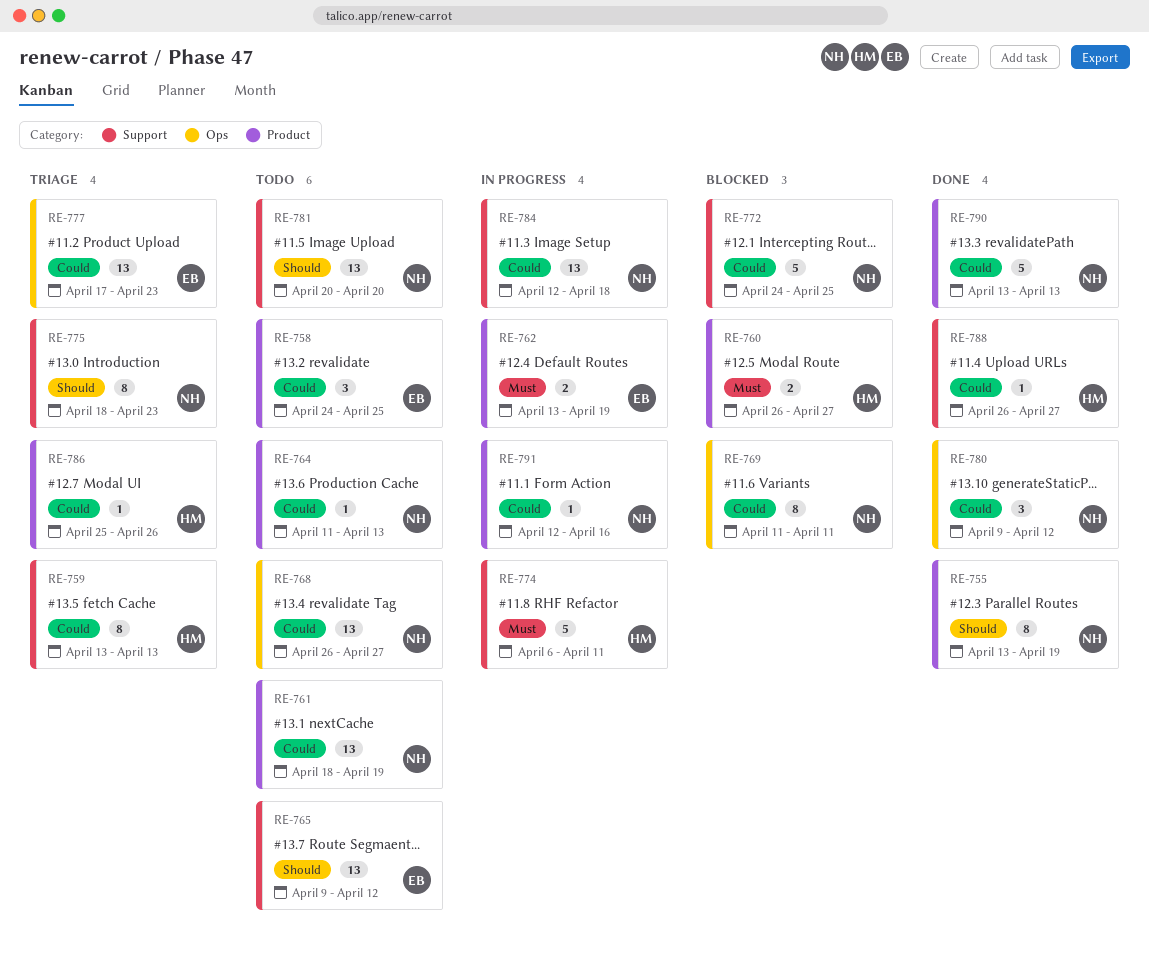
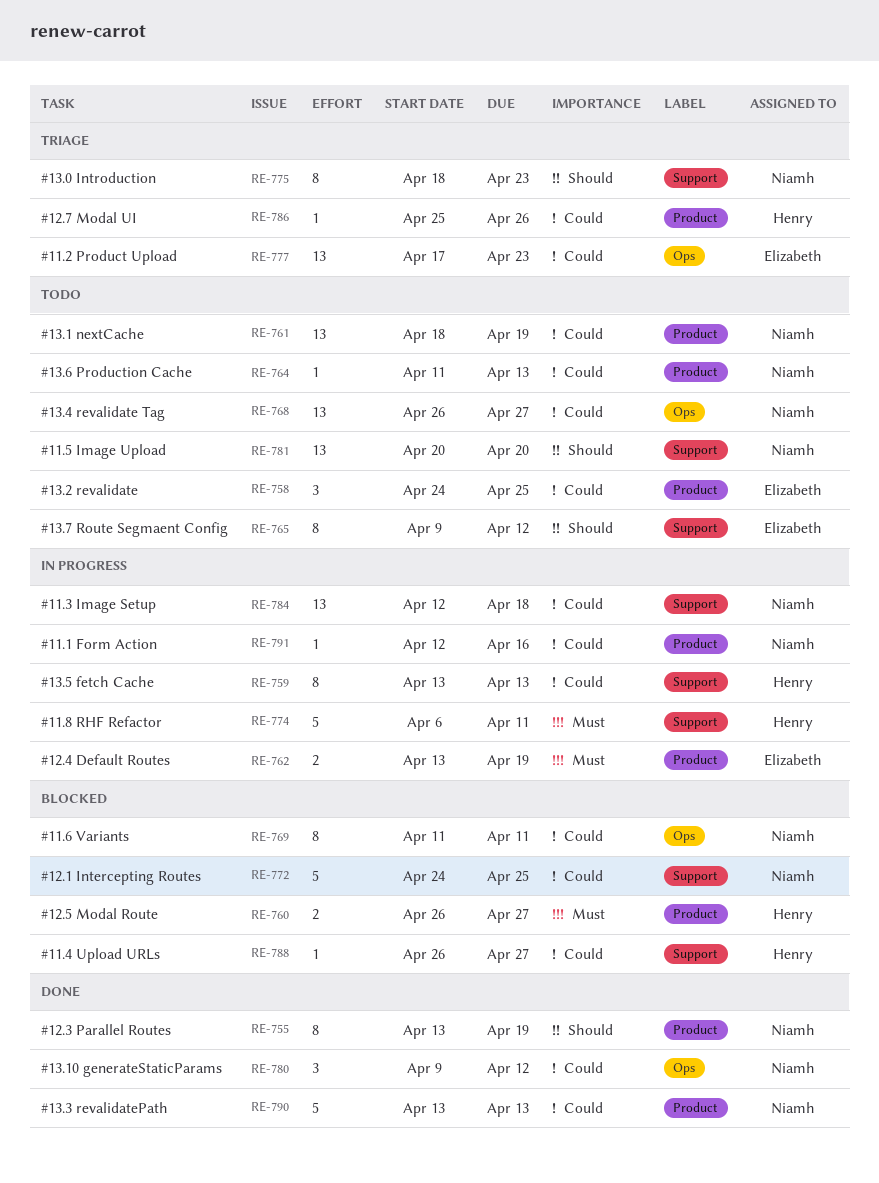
RE-759, status: Triage -> In progress
RE-765, estimate: 13 -> 8
RE-788, status: Done -> Blocked

